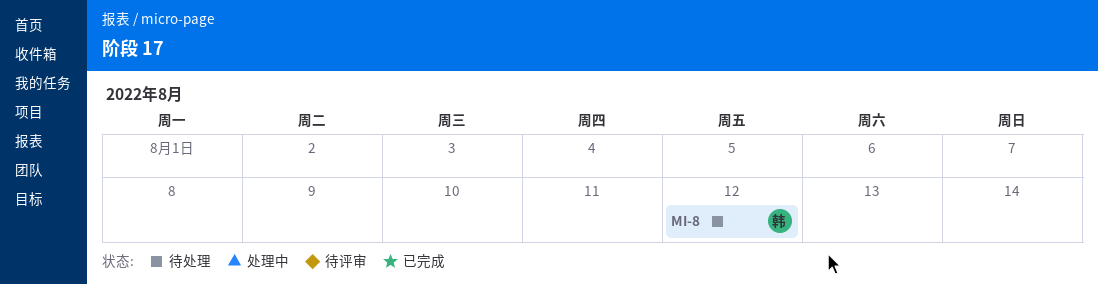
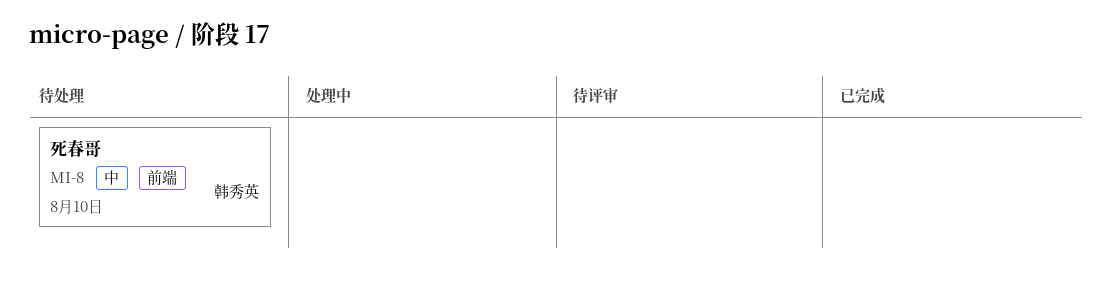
MI-8, due: Aug 12 -> Aug 10

